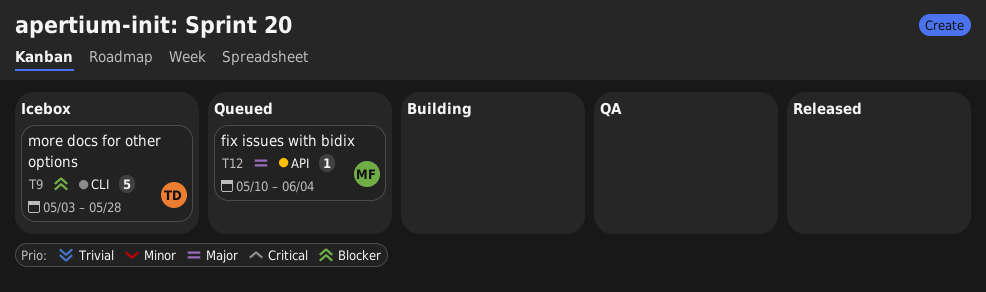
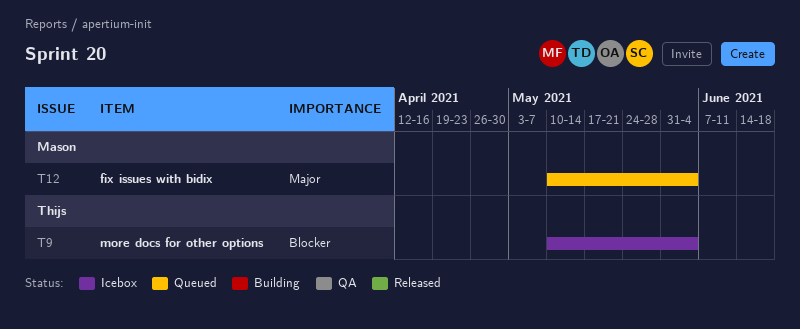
T9, start: May 3 -> May 10
T9, due: May 28 -> Jun 4

